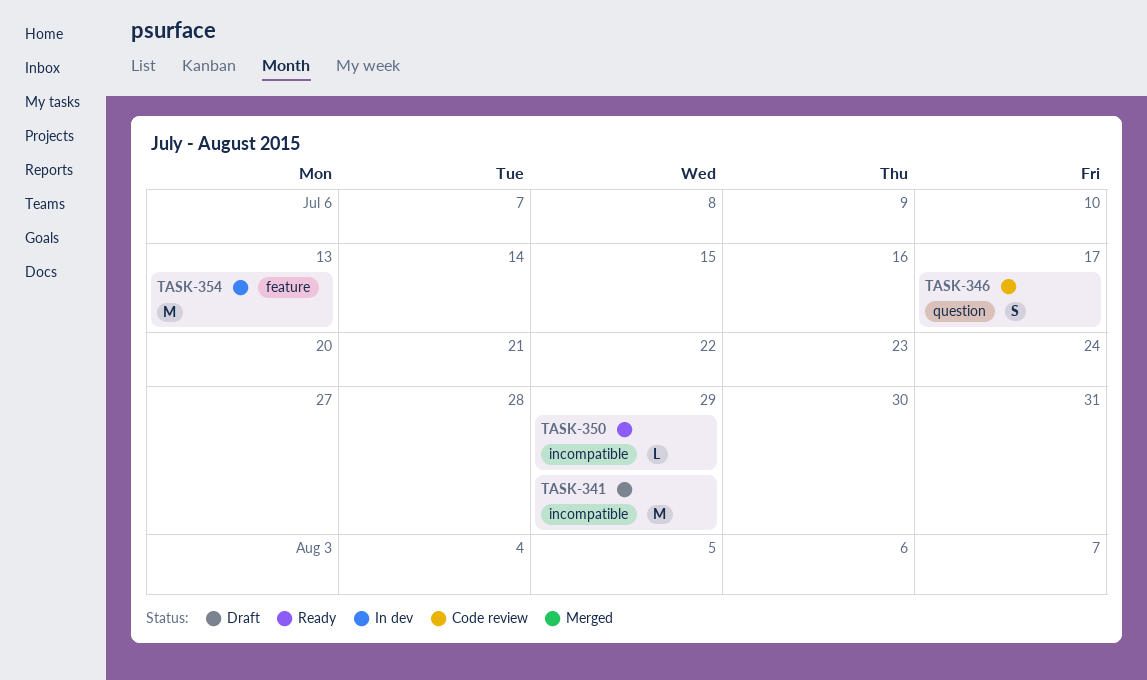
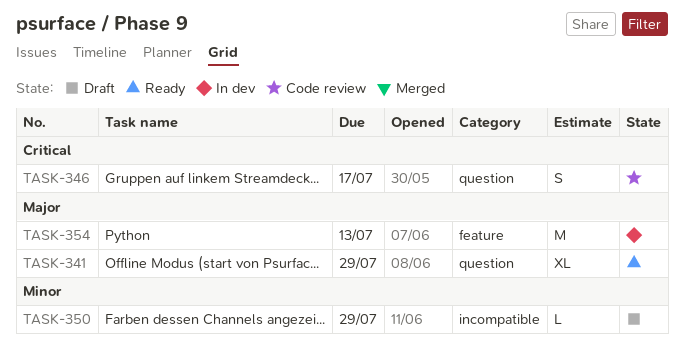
TASK-341, status: Draft -> Ready
TASK-341, label: incompatible -> question
TASK-341, estimate: M -> XL
TASK-350, status: Ready -> Draft

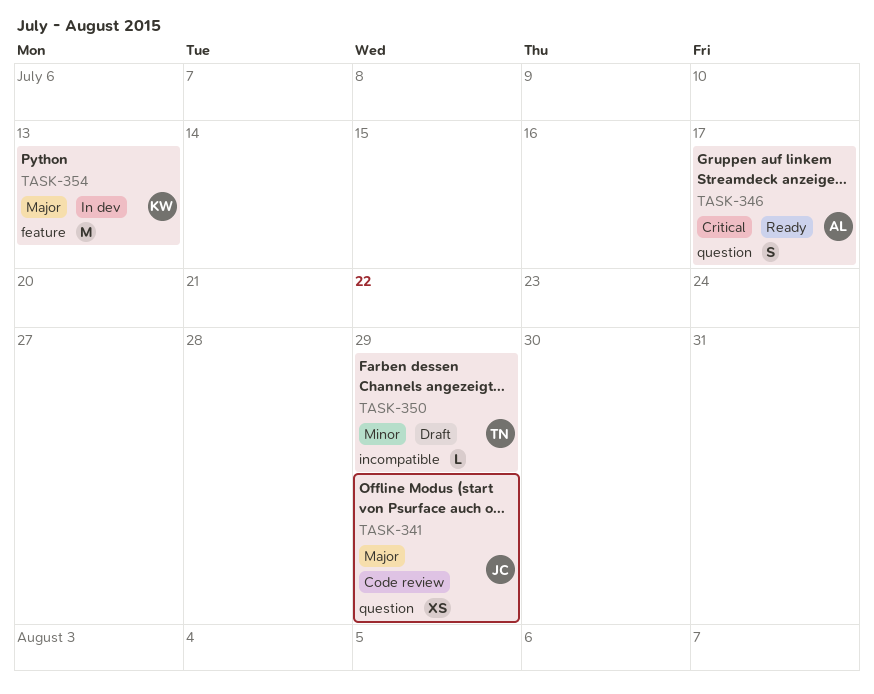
TASK-341, status: Ready -> Code review
TASK-341, estimate: XL -> XS
TASK-346, status: Code review -> Ready

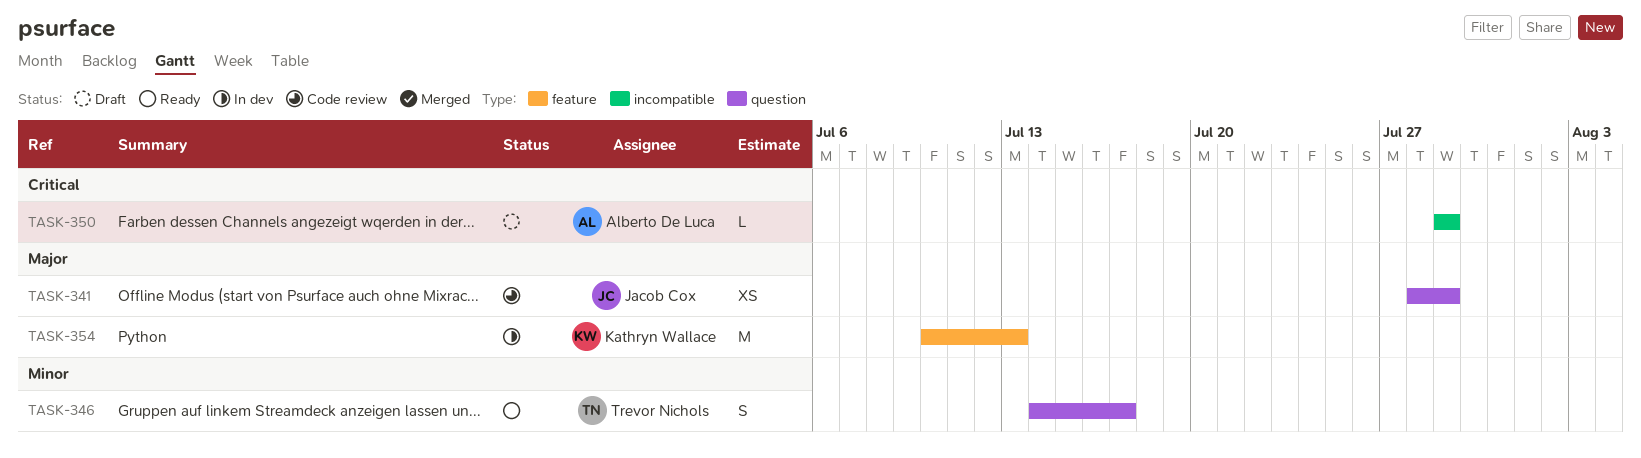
TASK-346, owner: Alberto De Luca -> Trevor Nichols
TASK-346, priority: Critical -> Minor
TASK-350, owner: Trevor Nichols -> Alberto De Luca
TASK-350, priority: Minor -> Critical

